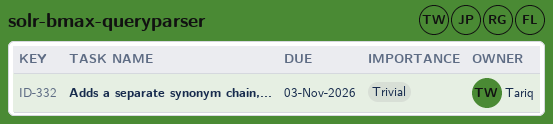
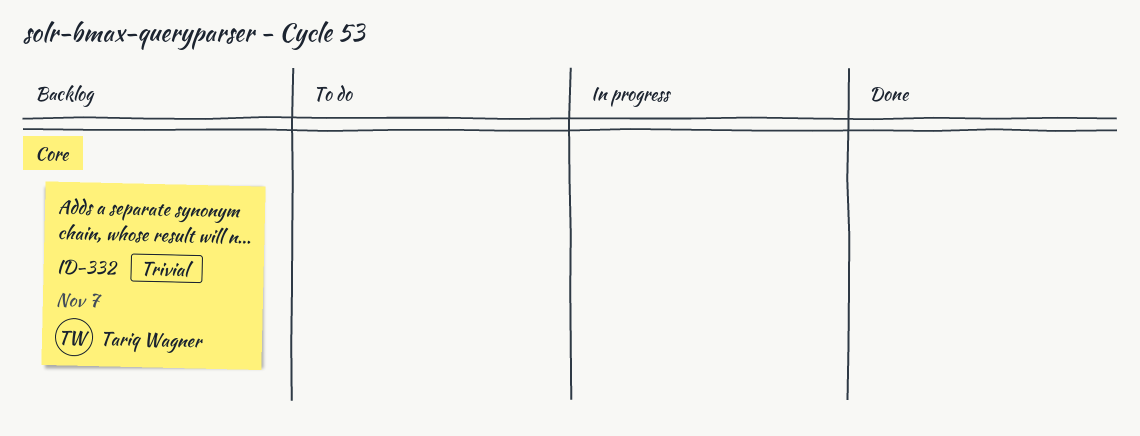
ID-332, due: Nov 3 -> Nov 7

